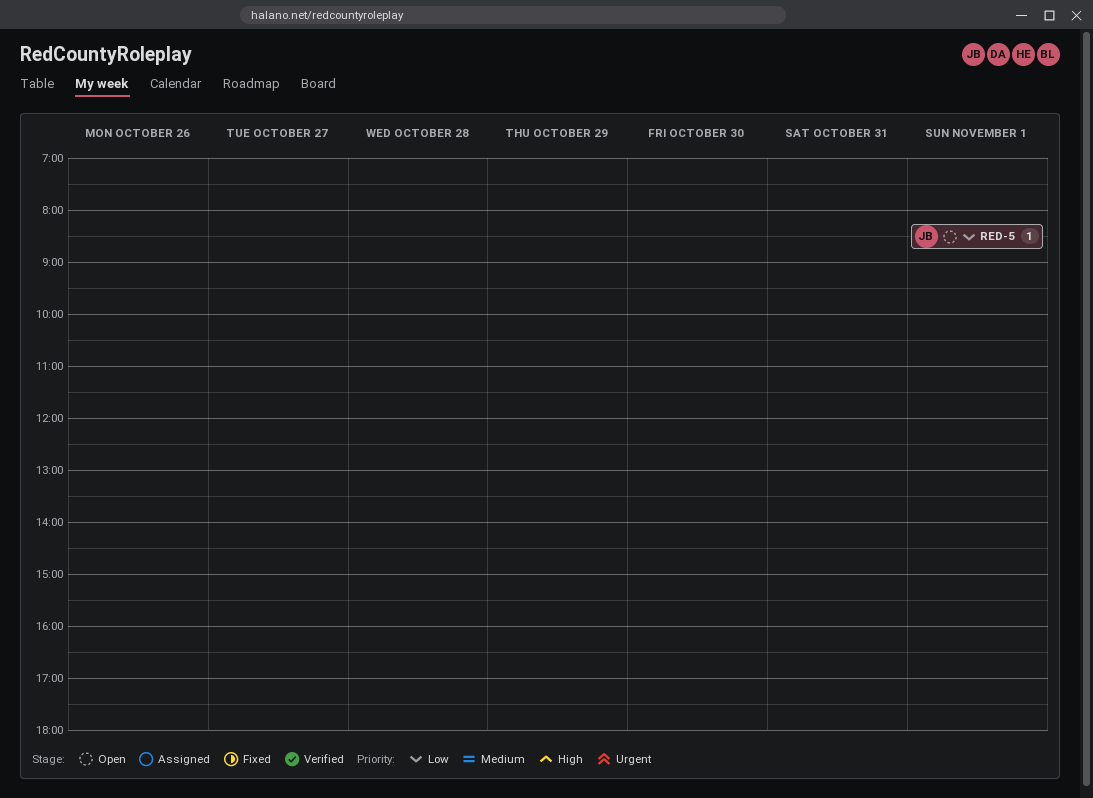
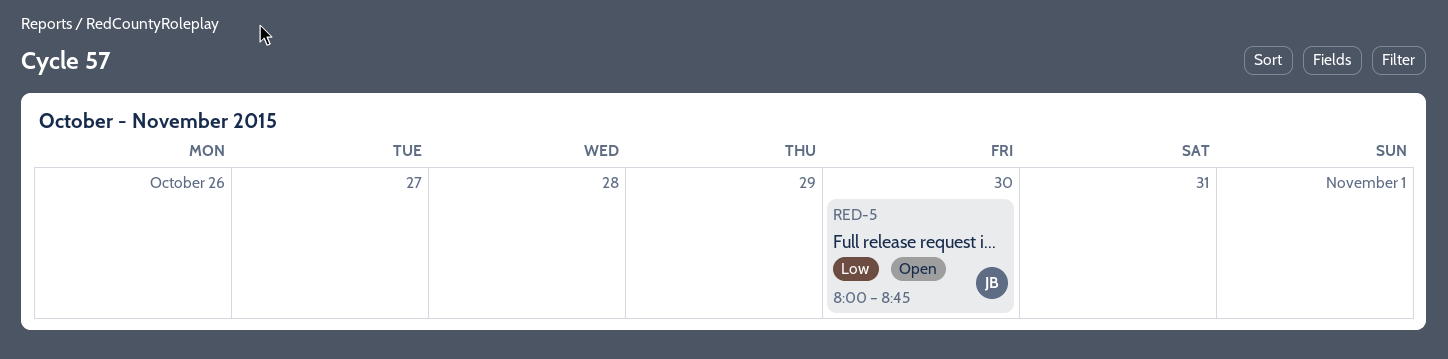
RED-5, day: Nov 1 -> Oct 30
RED-5, begins: 08:15 -> 08:00

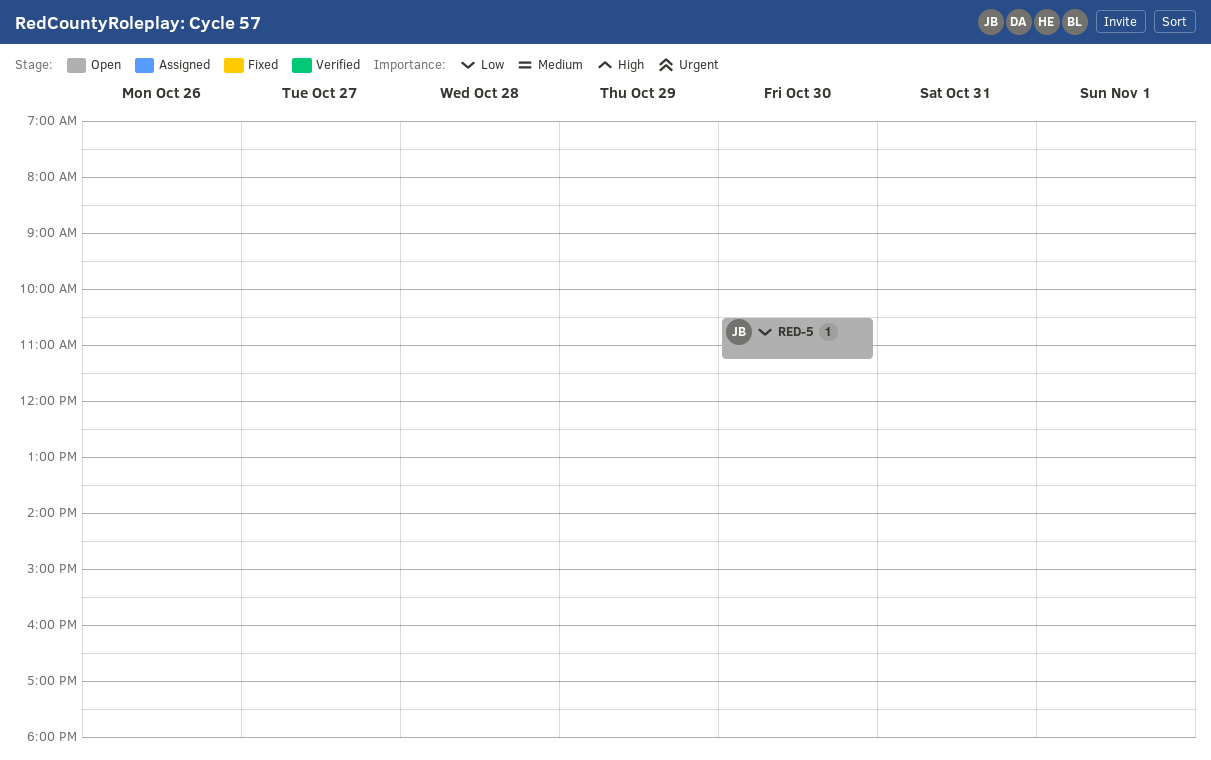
RED-5, begins: 08:00 -> 10:30
RED-5, ends: 08:45 -> 11:15

